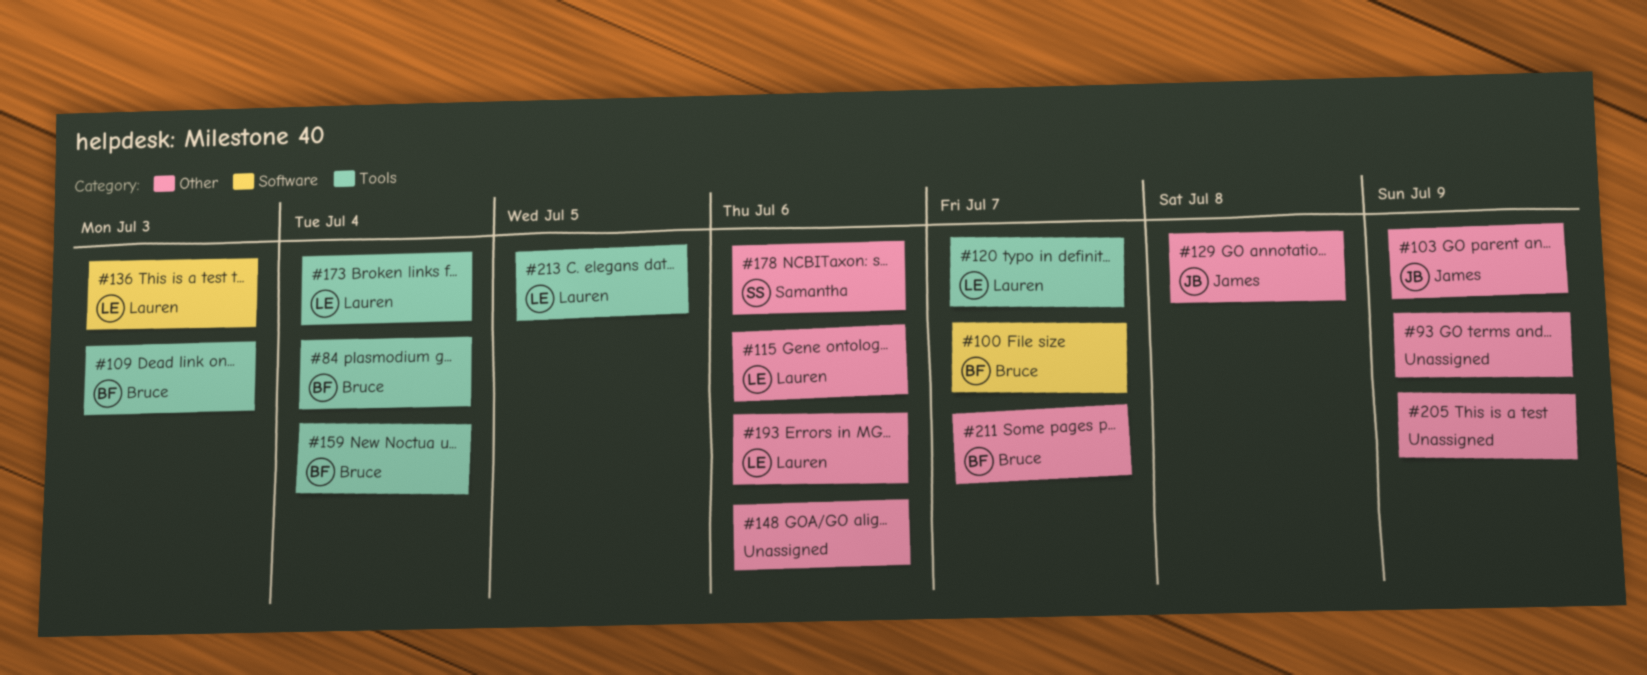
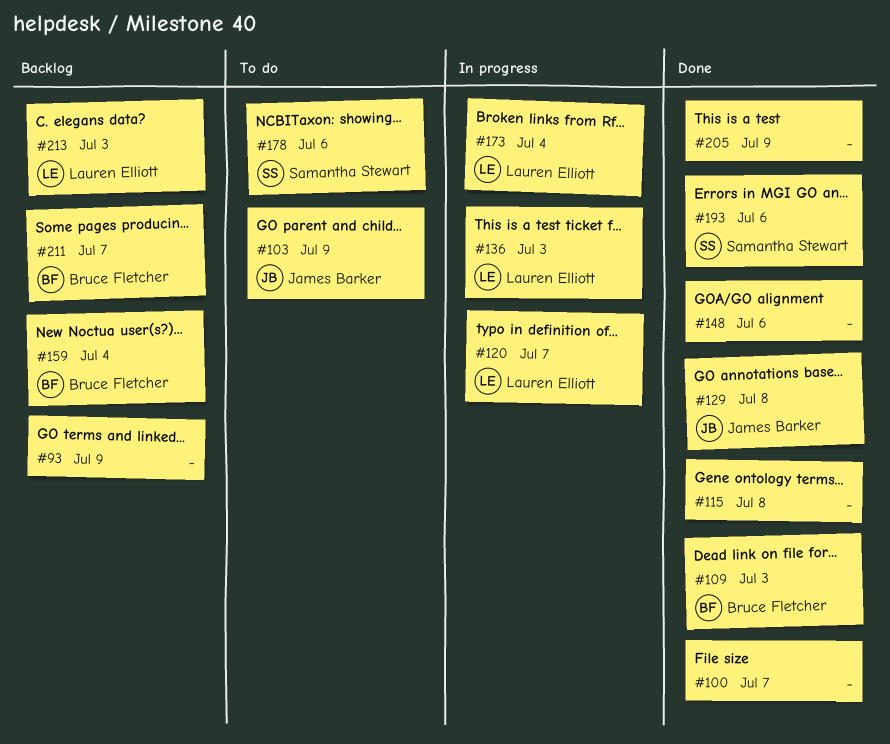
#84: present -> none
#100, owner: Bruce Fletcher -> none
#115, owner: Lauren Elliott -> none
#115, due: Jul 6 -> Jul 8
#193, owner: Lauren Elliott -> Samantha Stewart
#213, due: Jul 5 -> Jul 3

